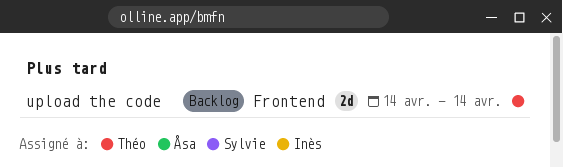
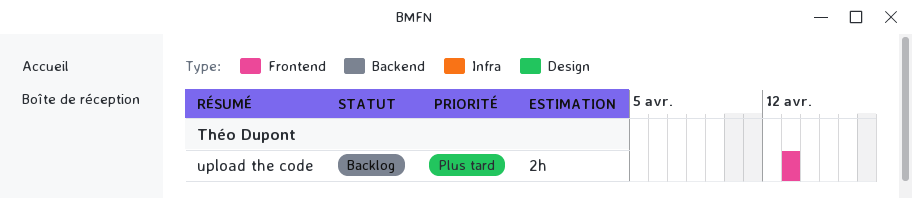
upload the code, estimate: 2d -> 2h
upload the code, start: Apr 14 -> Apr 13
upload the code, due: Apr 14 -> Apr 13

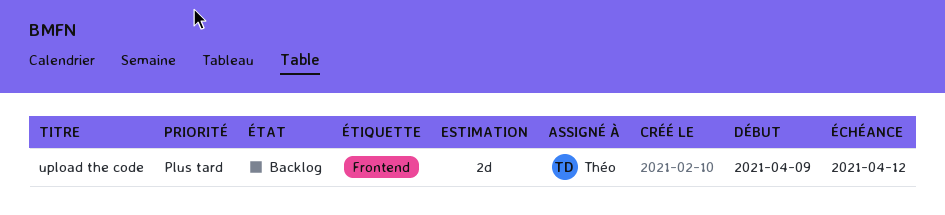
upload the code, estimate: 2h -> 2d
upload the code, start: Apr 13 -> Apr 9
upload the code, due: Apr 13 -> Apr 12

